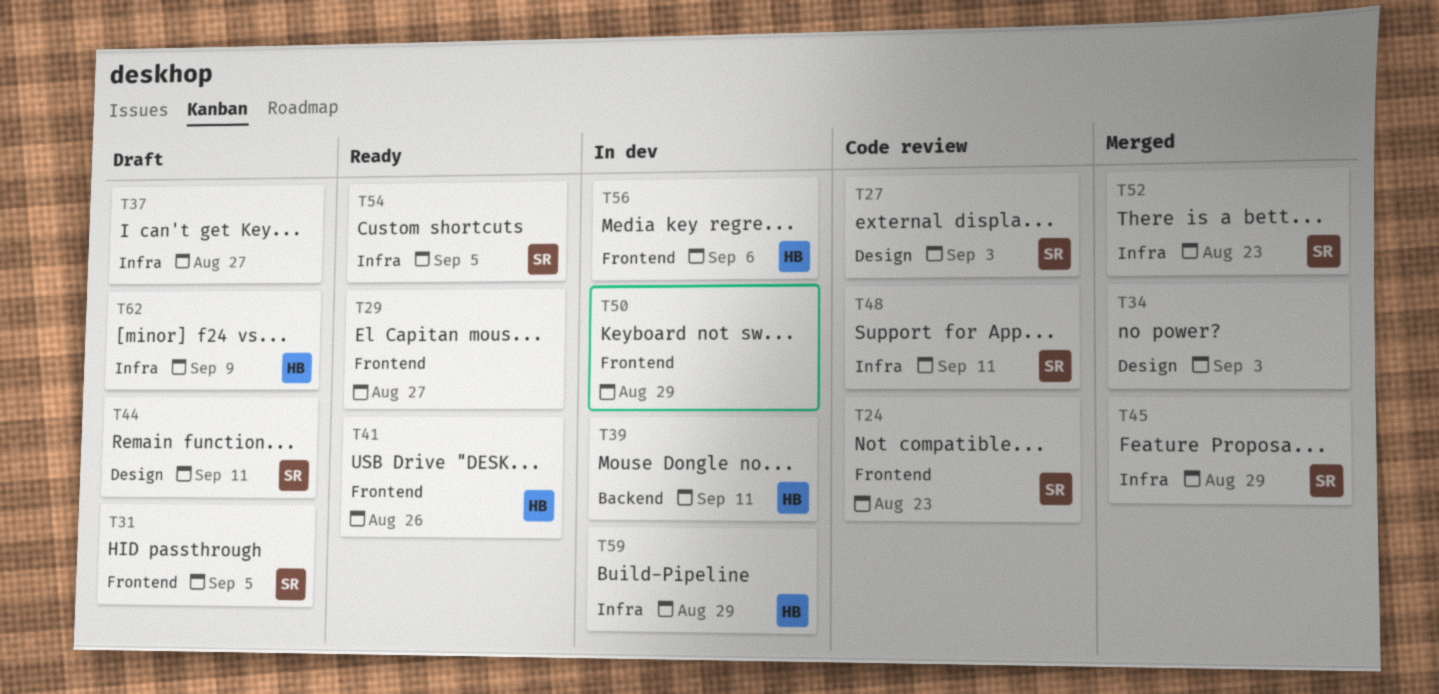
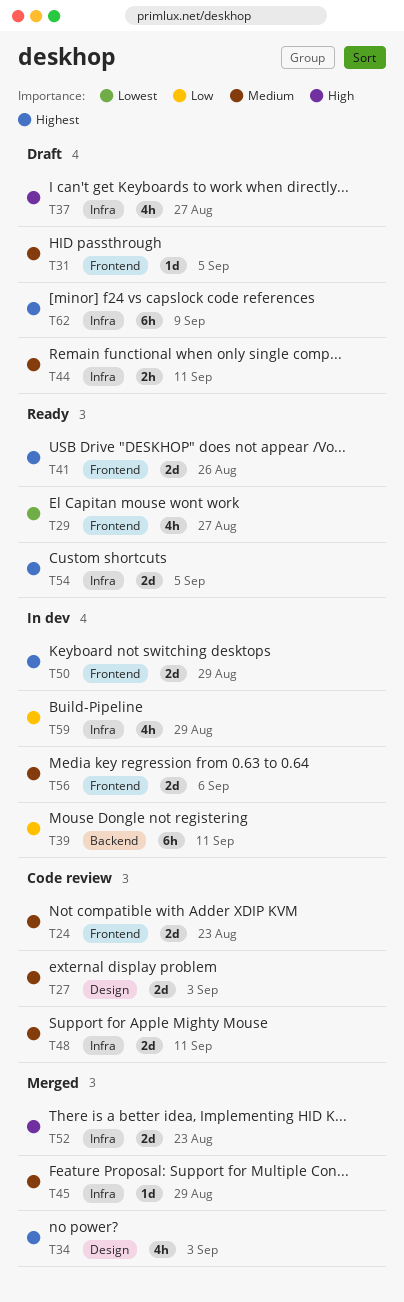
T44, label: Design -> Infra

